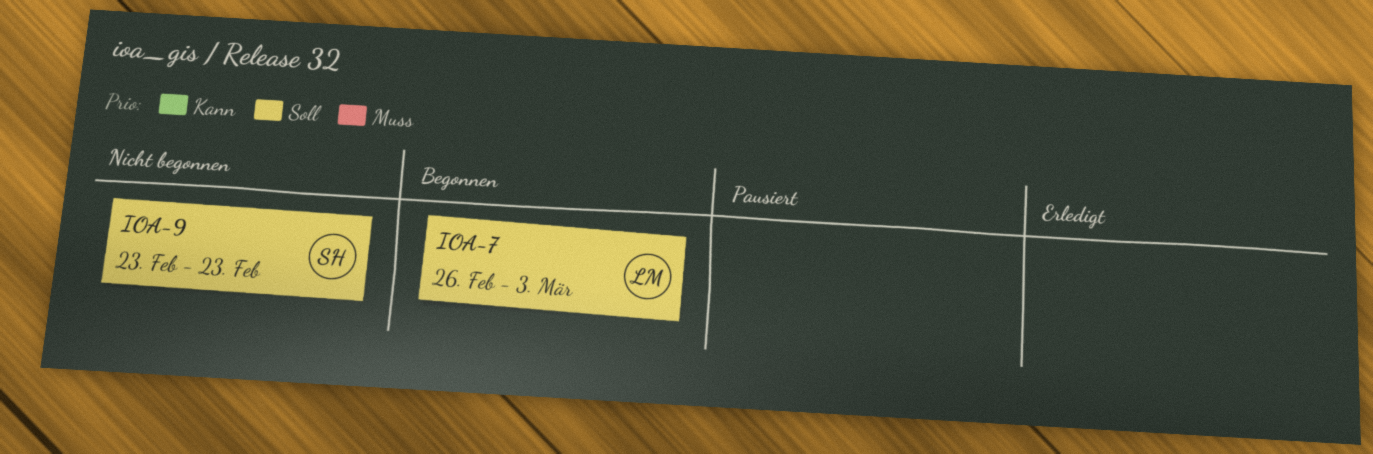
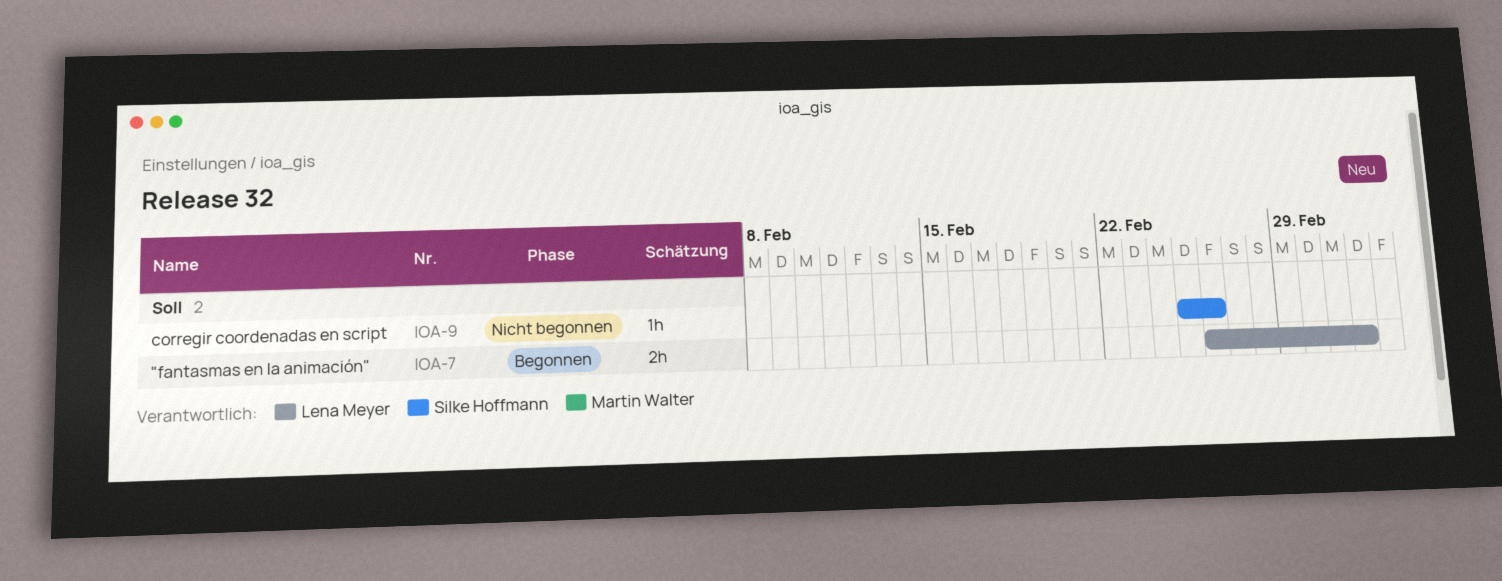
IOA-9, start: Feb 23 -> Feb 25
IOA-9, due: Feb 23 -> Feb 26

